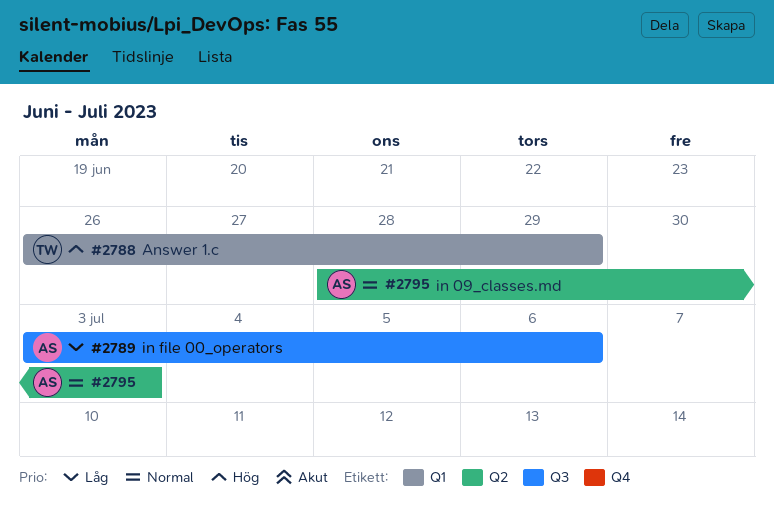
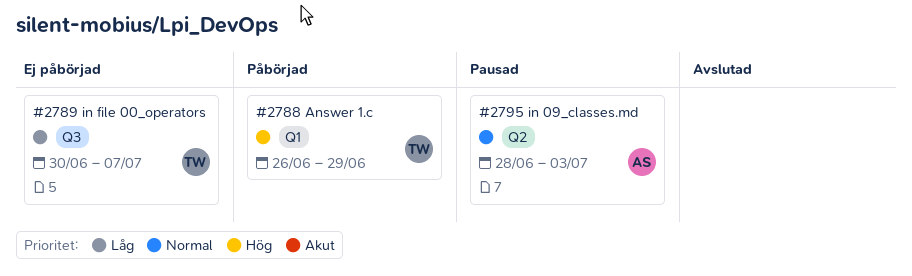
#2789, owner: AS -> TW
#2789, start: Jul 3 -> Jun 30
#2789, due: Jul 6 -> Jul 7

